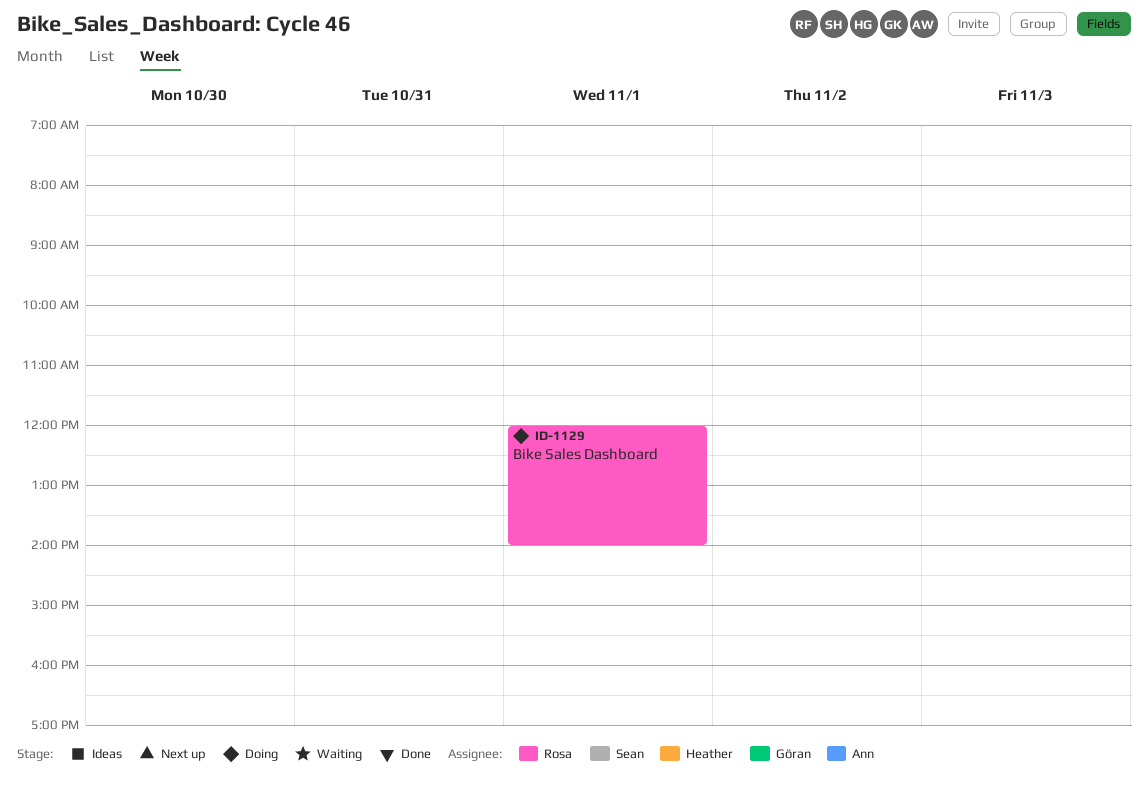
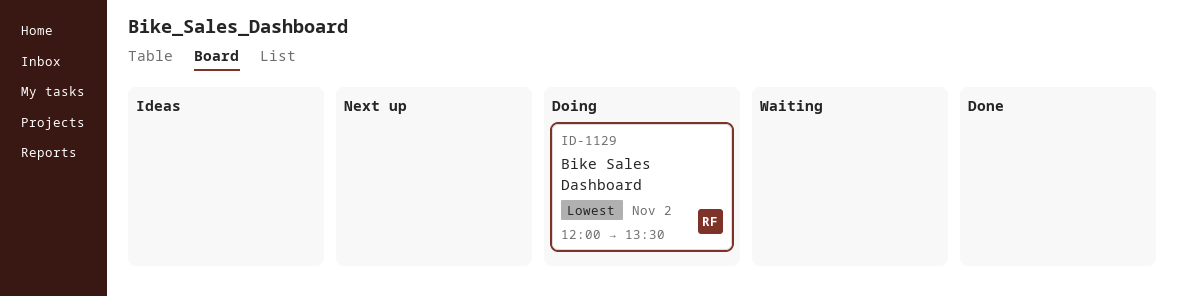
ID-1129, day: Nov 1 -> Nov 2
ID-1129, ends: 14:00 -> 13:30

